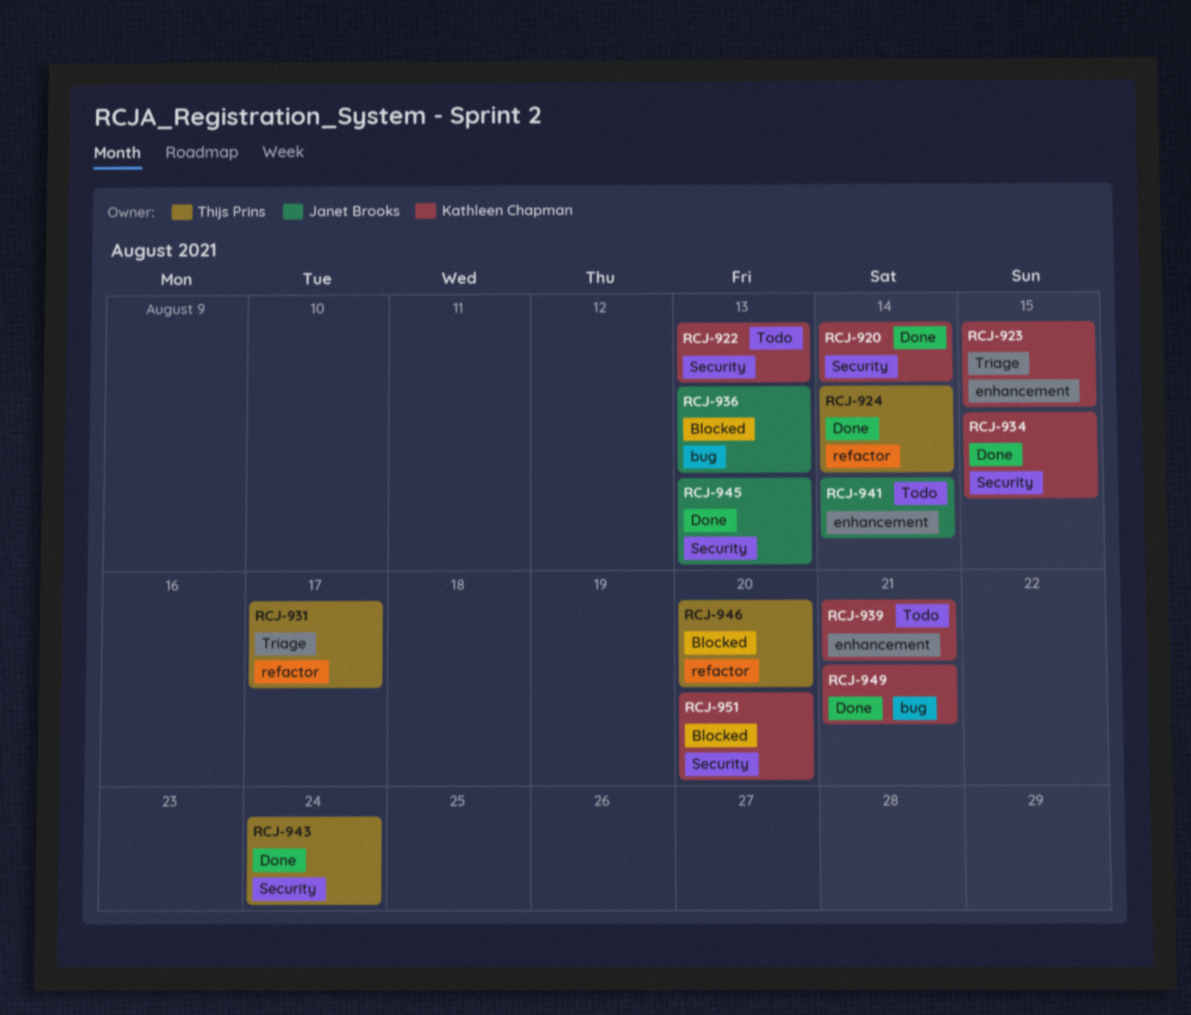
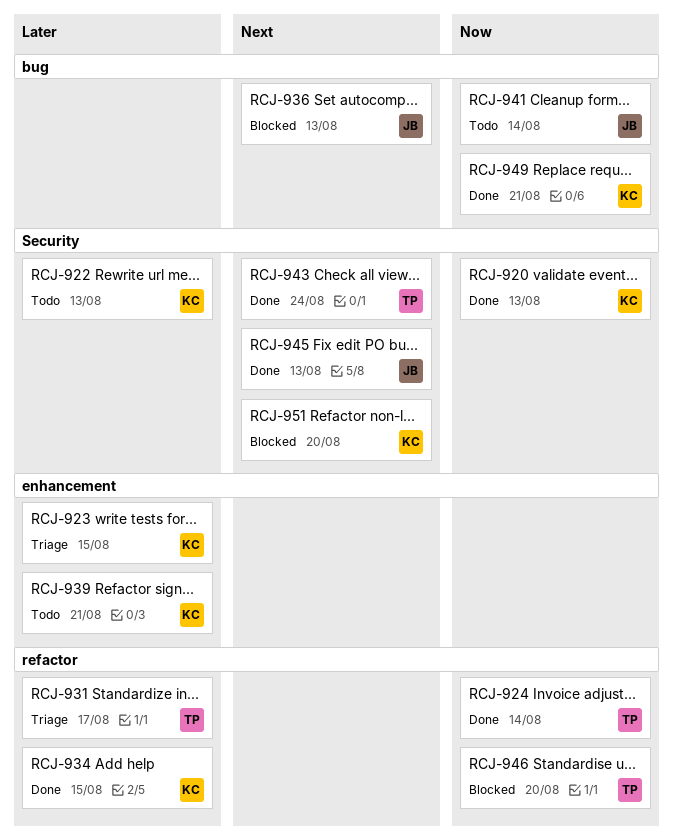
RCJ-920, due: Aug 14 -> Aug 13
RCJ-934, label: Security -> refactor
RCJ-941, label: enhancement -> bug

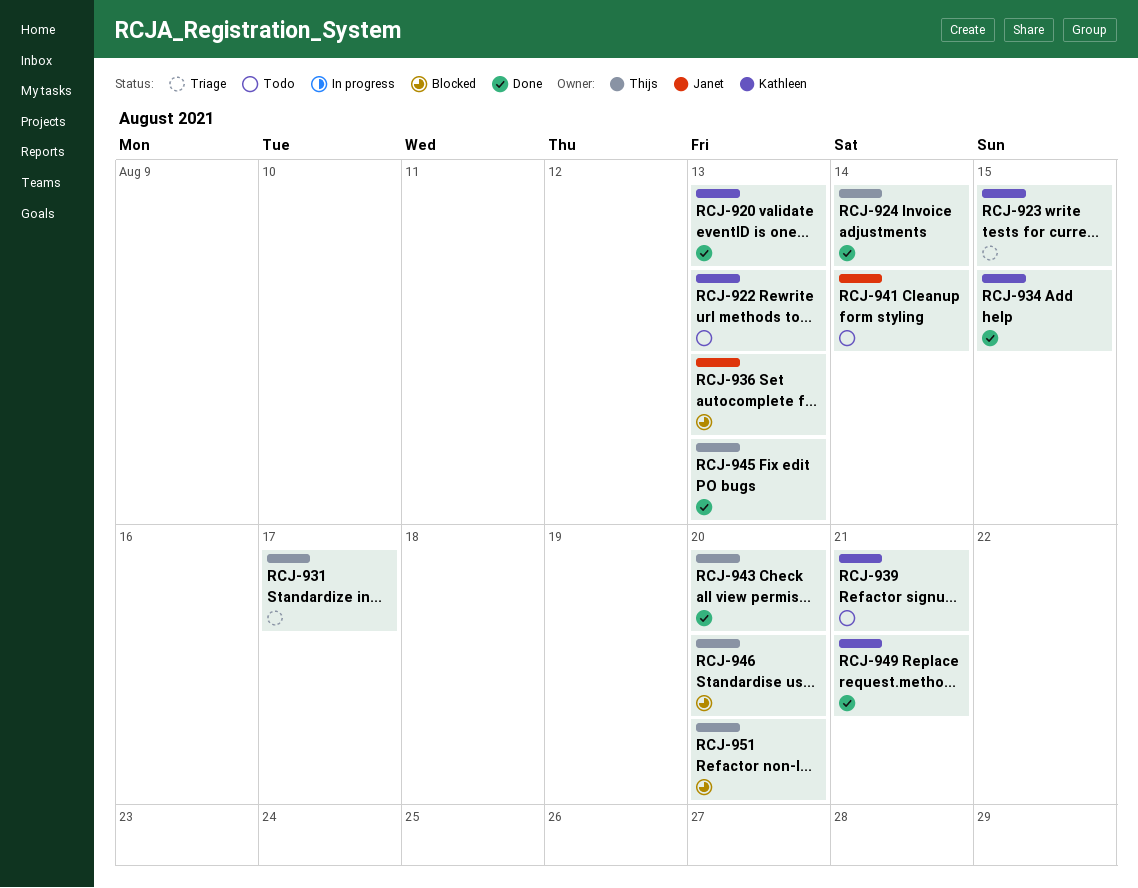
RCJ-943, due: Aug 24 -> Aug 20
RCJ-945, owner: Janet -> Thijs
RCJ-951, owner: Kathleen -> Thijs

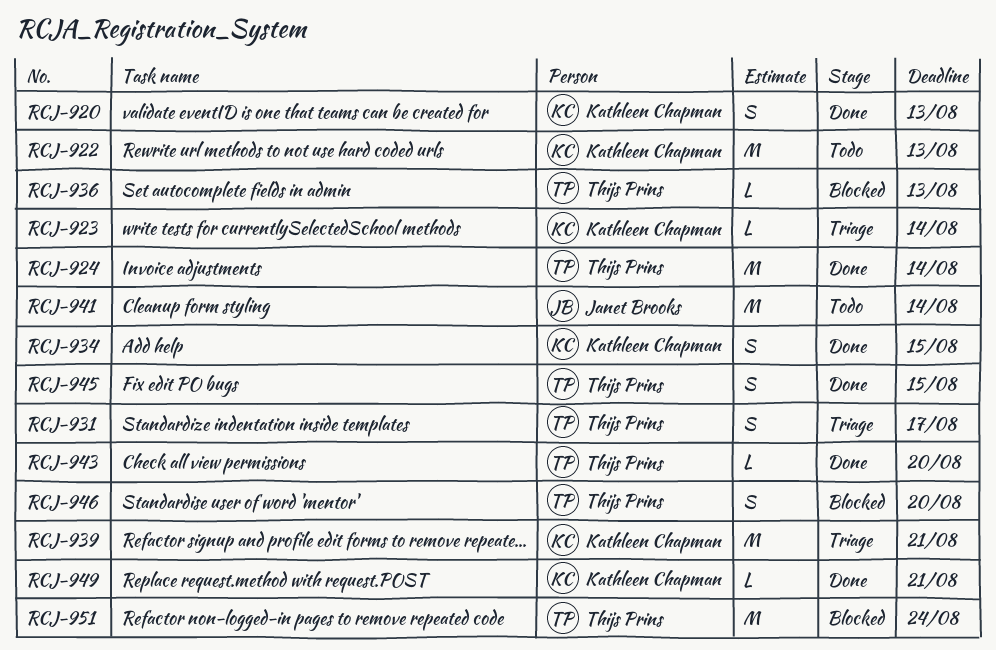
RCJ-923, due: Aug 15 -> Aug 14
RCJ-936, owner: Janet Brooks -> Thijs Prins
RCJ-939, status: Todo -> Triage
RCJ-945, due: Aug 13 -> Aug 15
RCJ-951, due: Aug 20 -> Aug 24

